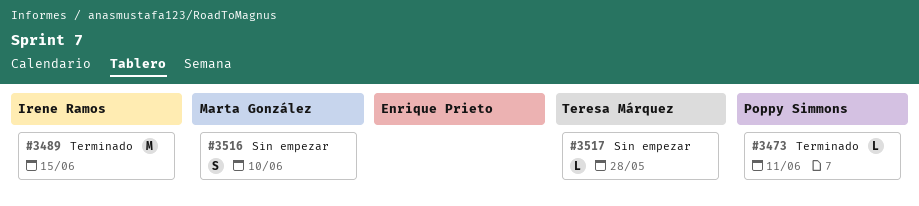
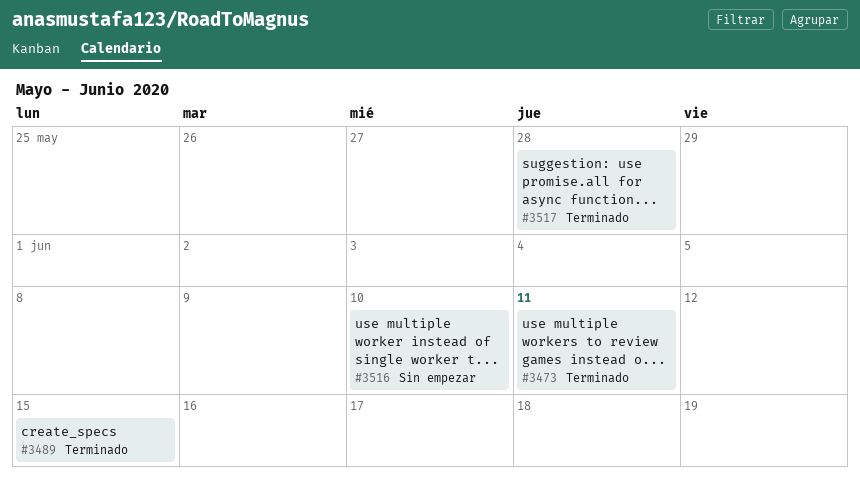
#3517, status: Sin empezar -> Terminado

